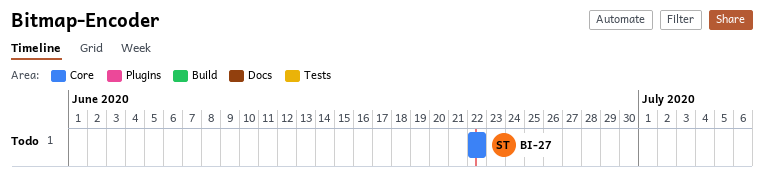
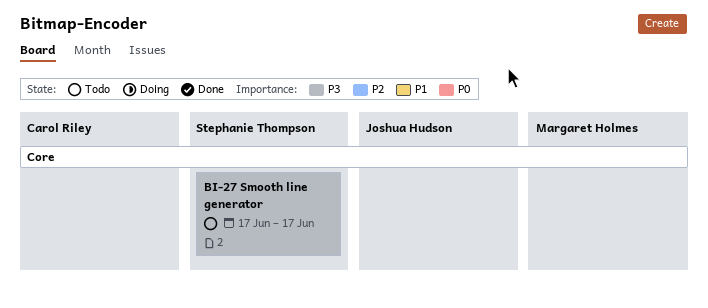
BI-27, start: Jun 22 -> Jun 17
BI-27, due: Jun 22 -> Jun 17

